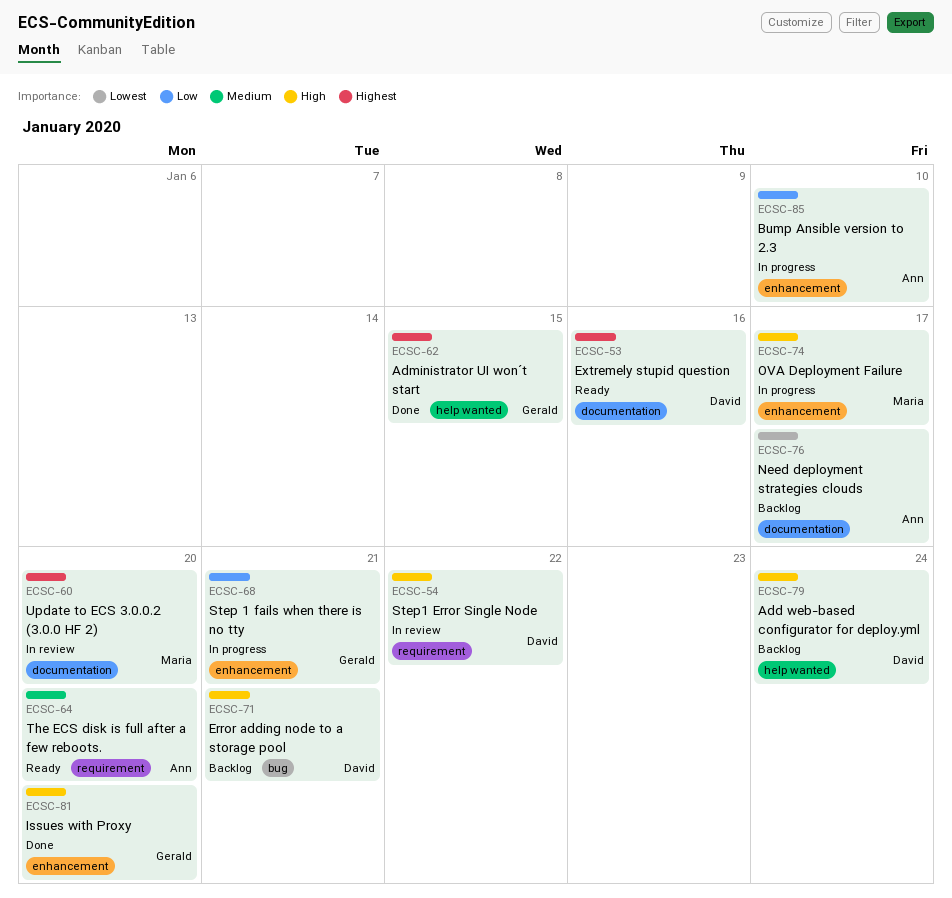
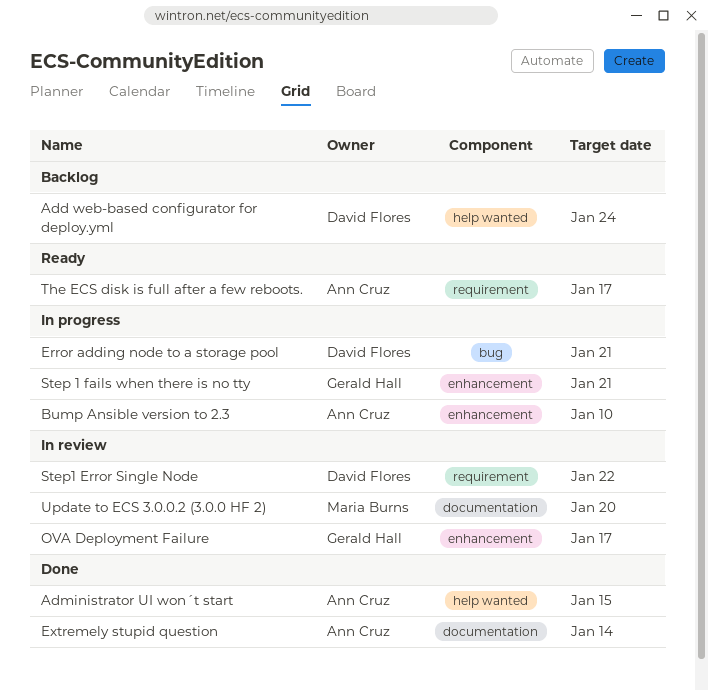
Administrator UI won´t start, owner: Gerald Hall -> Ann Cruz
Error adding node to a storage pool, status: Backlog -> In progress
Extremely stupid question, status: Ready -> Done
Extremely stupid question, owner: David Flores -> Ann Cruz
Extremely stupid question, due: Jan 16 -> Jan 14
Issues with Proxy: present -> none
Need deployment strategies clouds: present -> none
OVA Deployment Failure, status: In progress -> In review
OVA Deployment Failure, owner: Maria Burns -> Gerald Hall
The ECS disk is full after a few reboots., due: Jan 20 -> Jan 17

